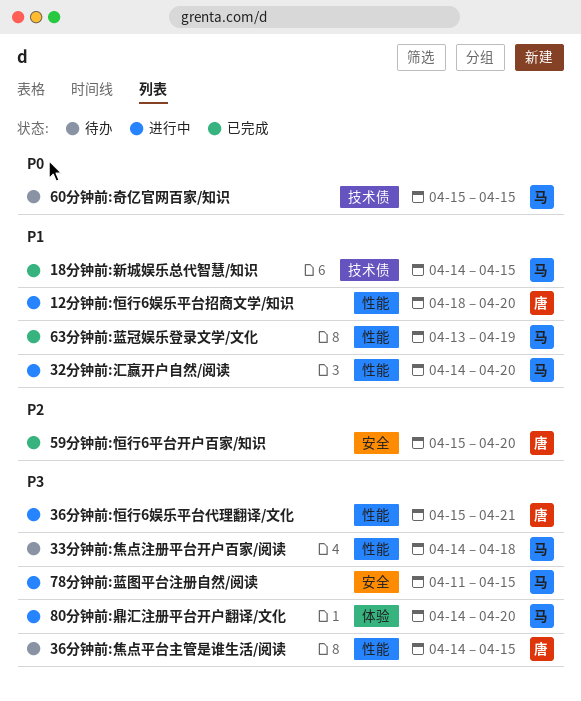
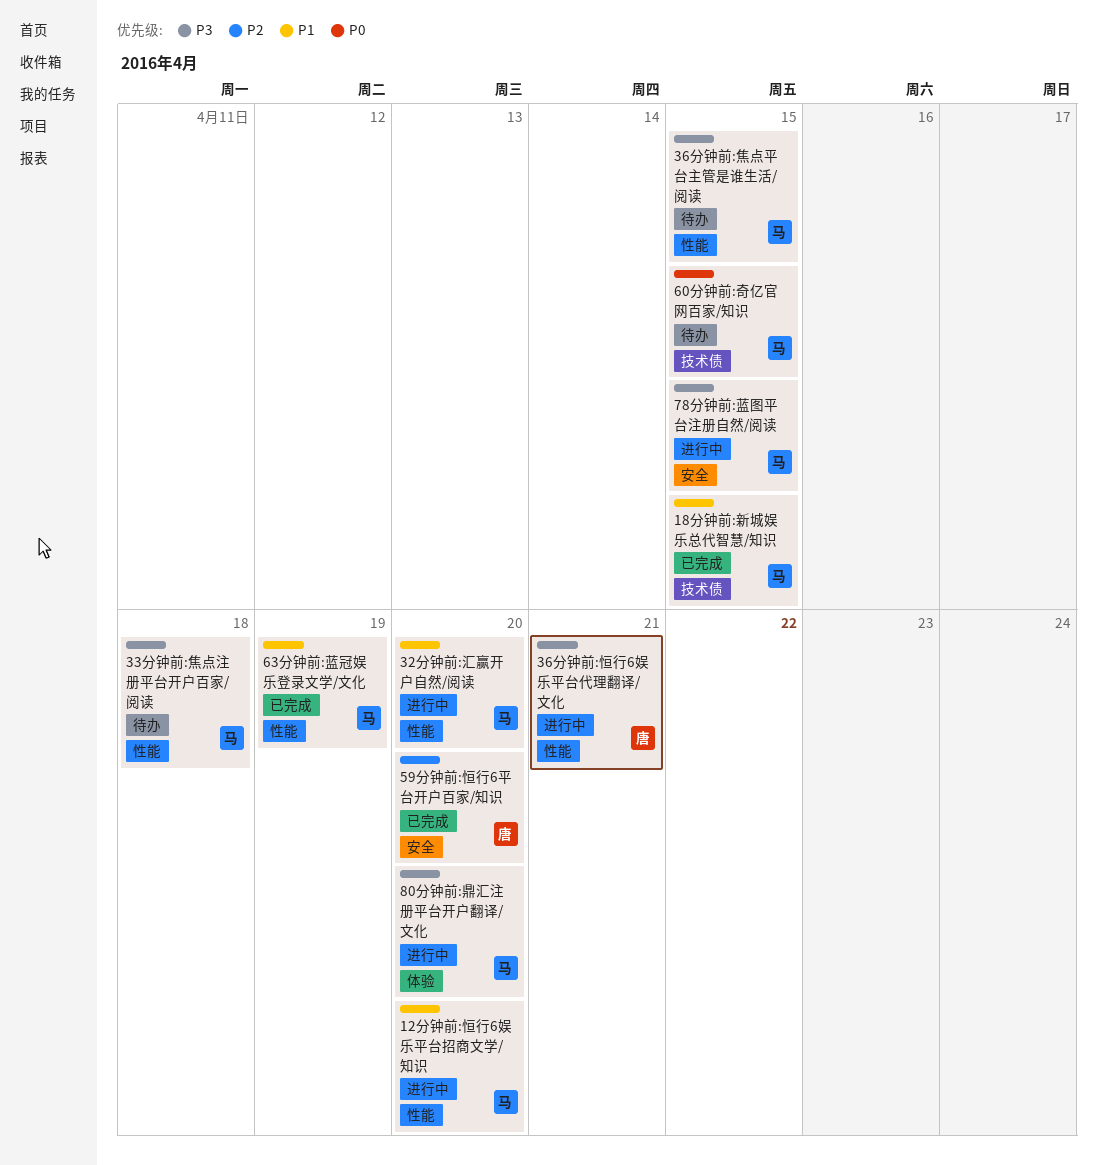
12分钟前:恒行6娱乐平台招商文学/知识, owner: 唐 -> 马
36分钟前:焦点平台主管是谁生活/阅读, owner: 唐 -> 马

